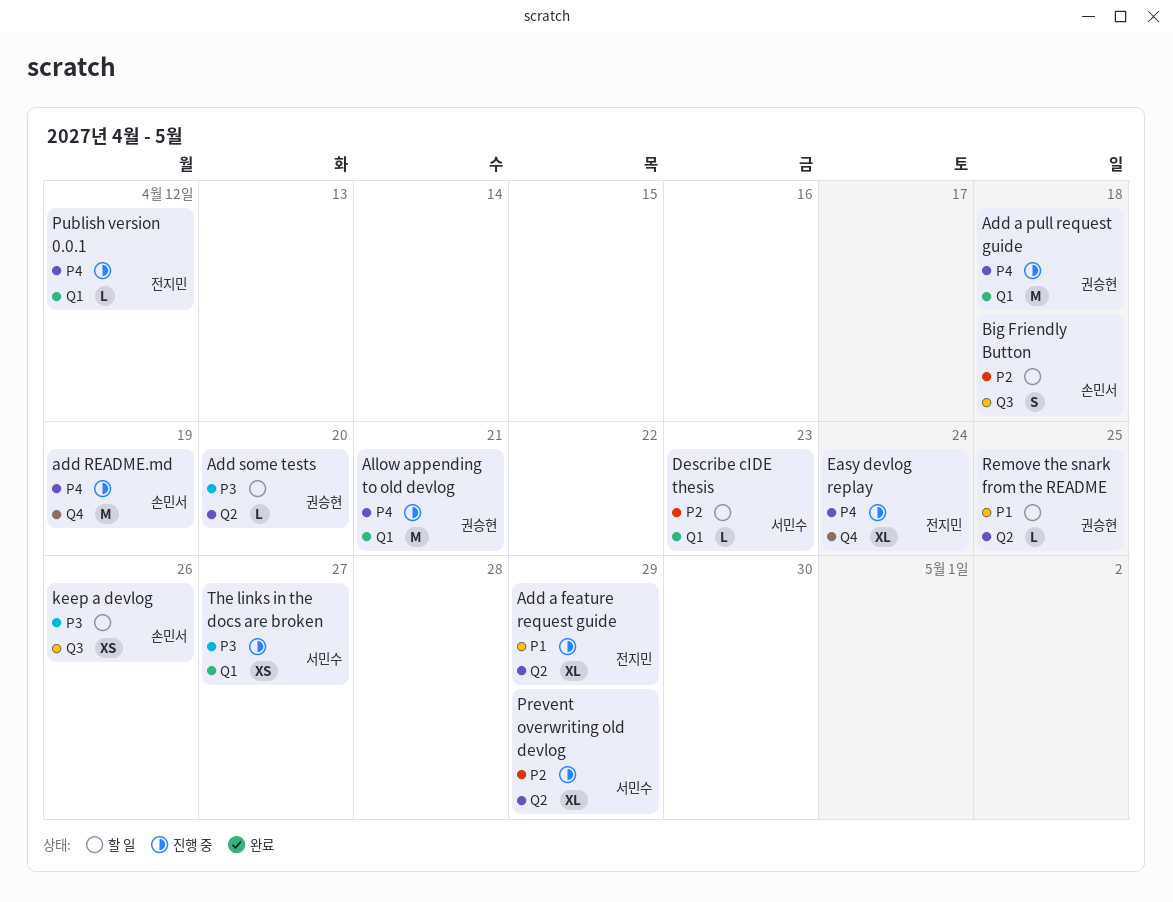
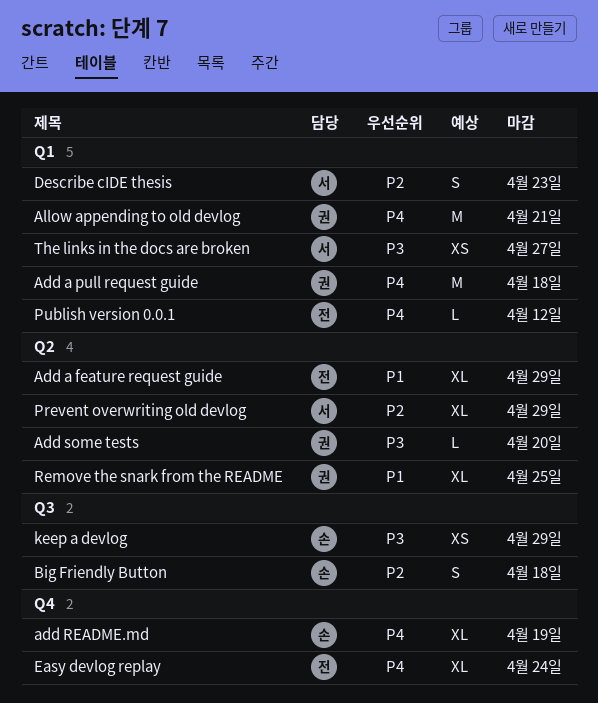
add README.md, estimate: M -> XL
Describe cIDE thesis, estimate: L -> S
keep a devlog, due: Apr 26 -> Apr 29
Remove the snark from the README, estimate: L -> XL

